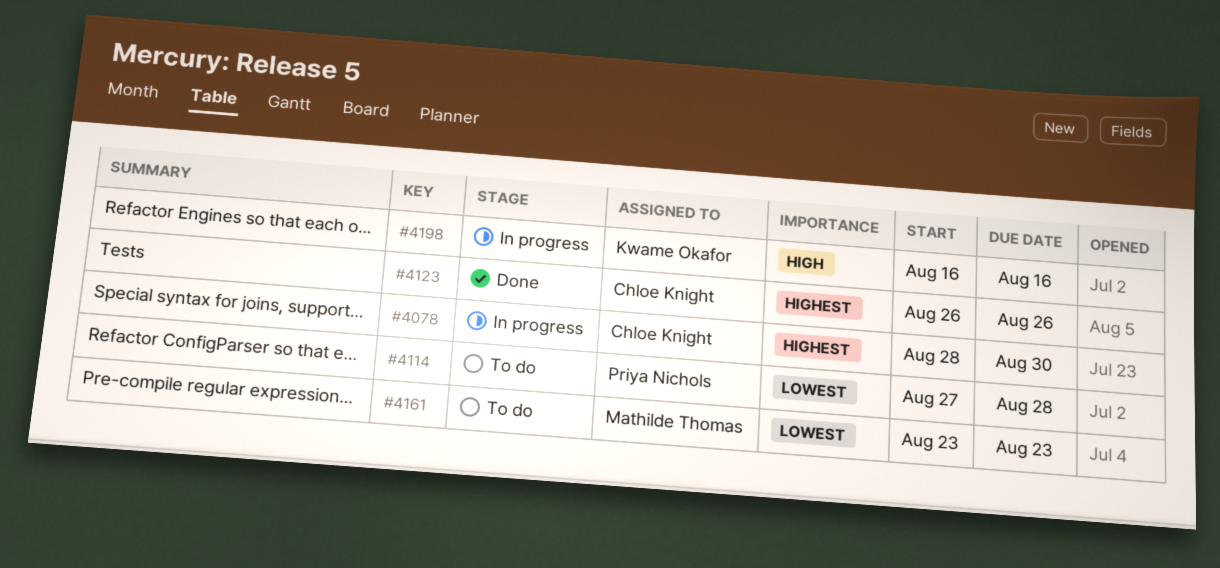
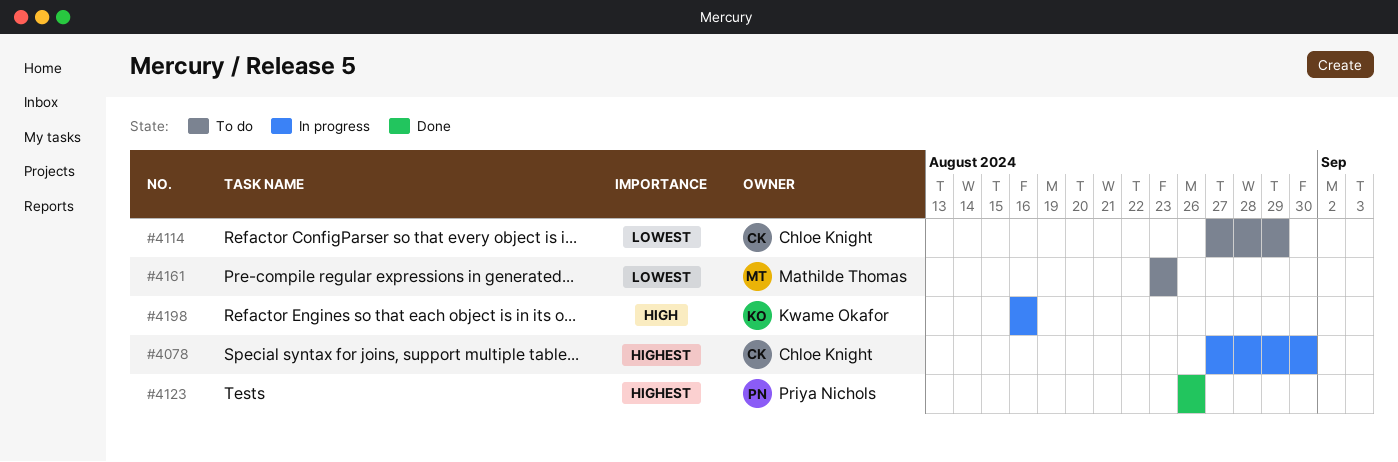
#4078, start: Aug 28 -> Aug 27
#4114, owner: Priya Nichols -> Chloe Knight
#4114, due: Aug 28 -> Aug 29
#4123, owner: Chloe Knight -> Priya Nichols

